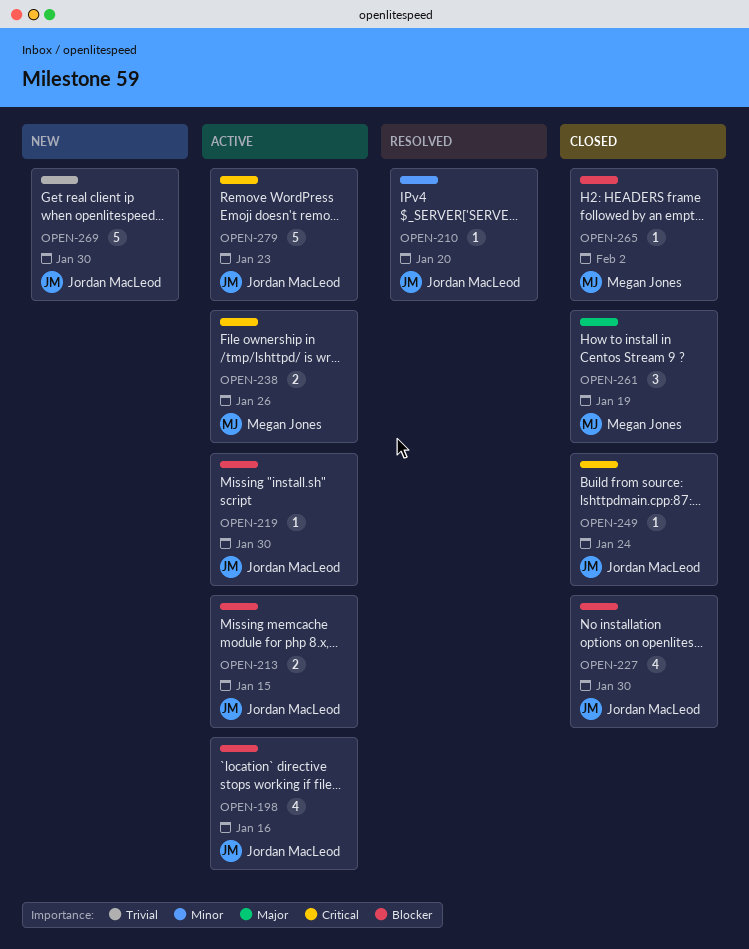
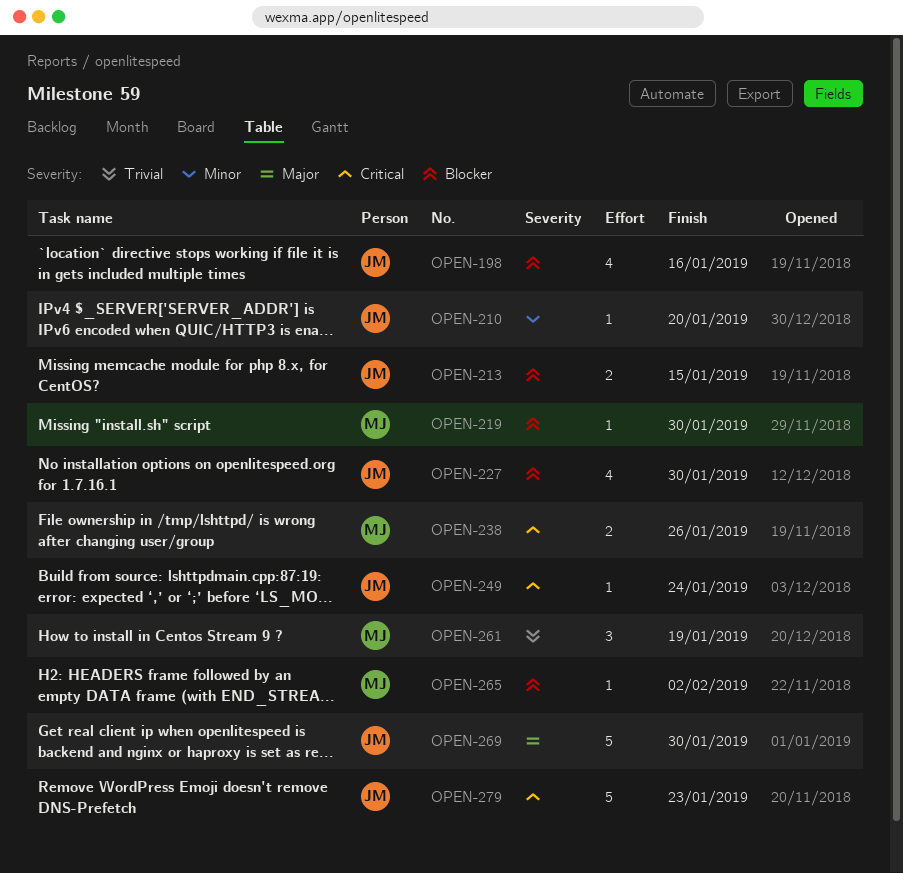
OPEN-219, owner: Jordan MacLeod -> Megan Jones
OPEN-261, priority: Major -> Trivial
OPEN-269, priority: Trivial -> Major

